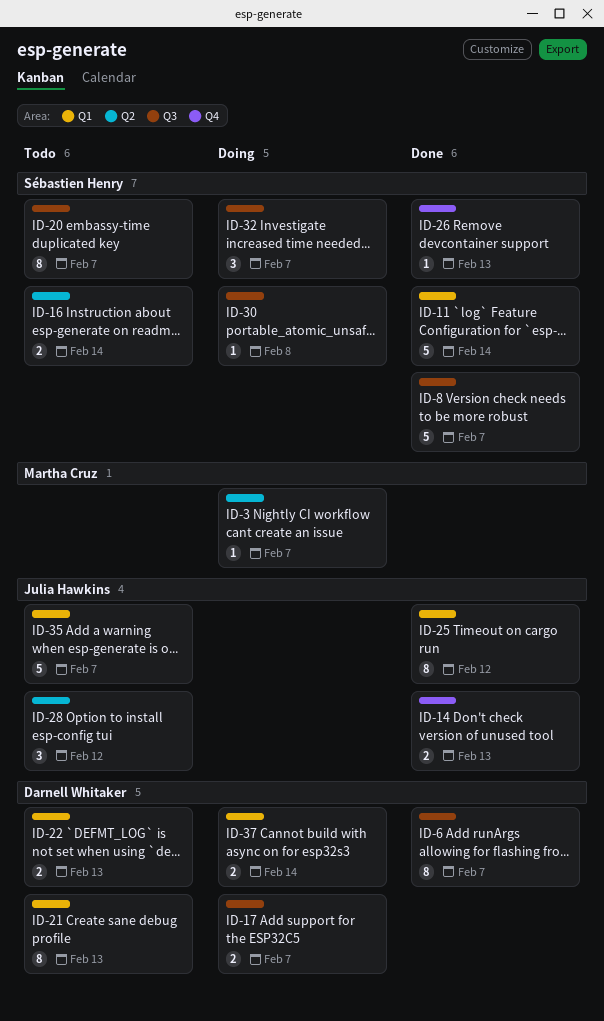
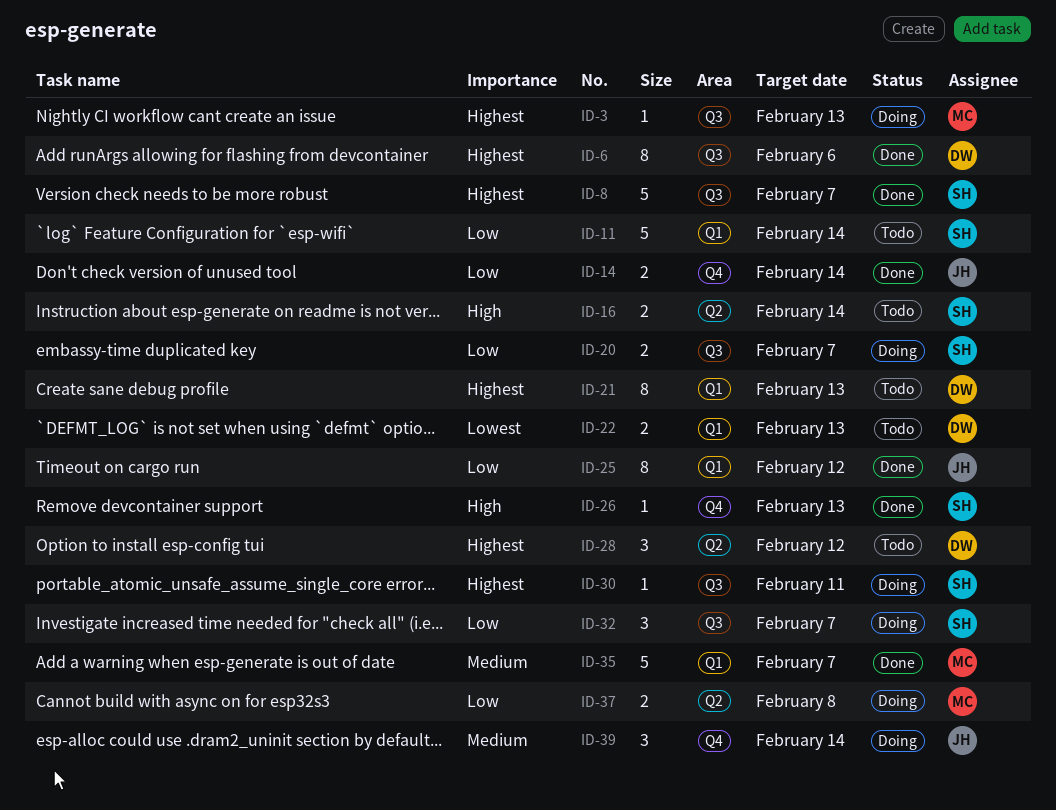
ID-3, label: Q2 -> Q3
ID-3, due: Feb 7 -> Feb 13
ID-6, due: Feb 7 -> Feb 6
ID-11, status: Done -> Todo
ID-14, due: Feb 13 -> Feb 14
ID-17: present -> none
ID-20, status: Todo -> Doing
ID-20, estimate: 8 -> 2
ID-28, owner: Julia Hawkins -> Darnell Whitaker
ID-30, due: Feb 8 -> Feb 11
ID-35, status: Todo -> Done
ID-35, owner: Julia Hawkins -> Martha Cruz
ID-37, owner: Darnell Whitaker -> Martha Cruz
ID-37, label: Q1 -> Q2
ID-37, due: Feb 14 -> Feb 8
ID-39: none -> present

